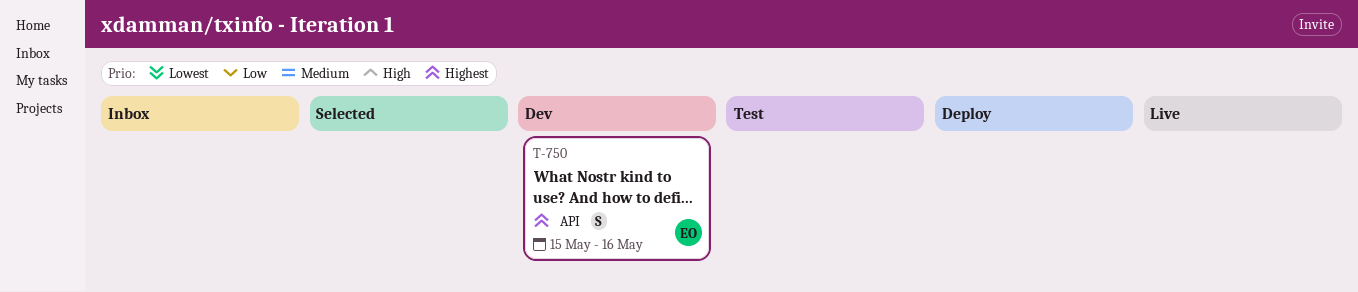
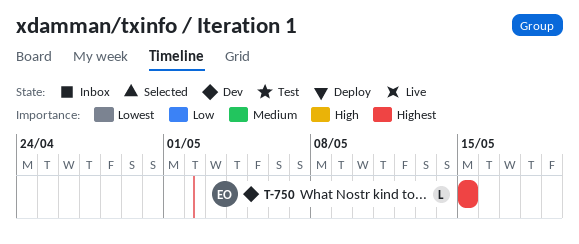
T-750, estimate: S -> L
T-750, due: May 16 -> May 15

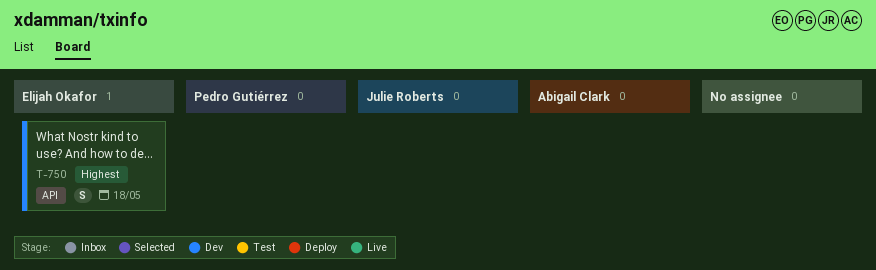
T-750, estimate: L -> S
T-750, due: May 15 -> May 18

